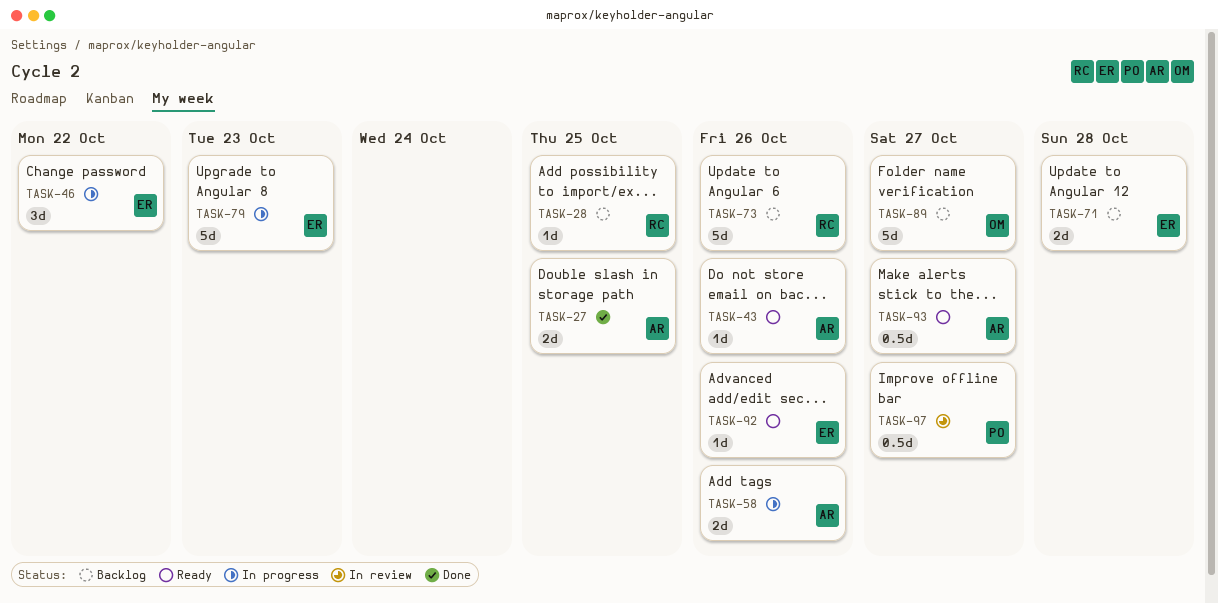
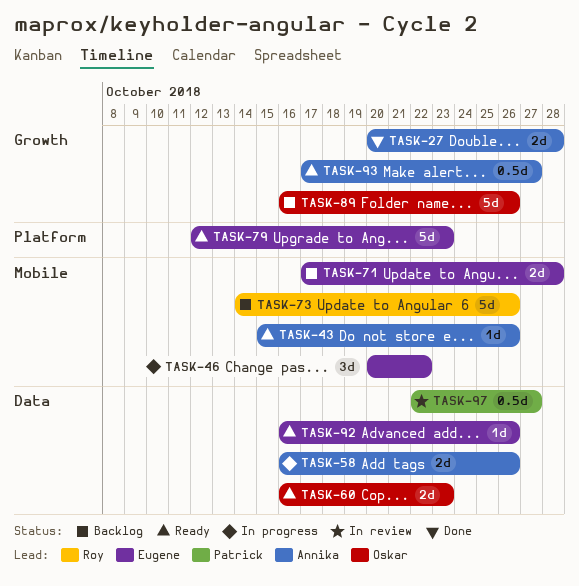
TASK-27, due: Oct 25 -> Oct 28
TASK-28: present -> none
TASK-60: none -> present
TASK-79, status: In progress -> Ready
TASK-89, due: Oct 27 -> Oct 26

